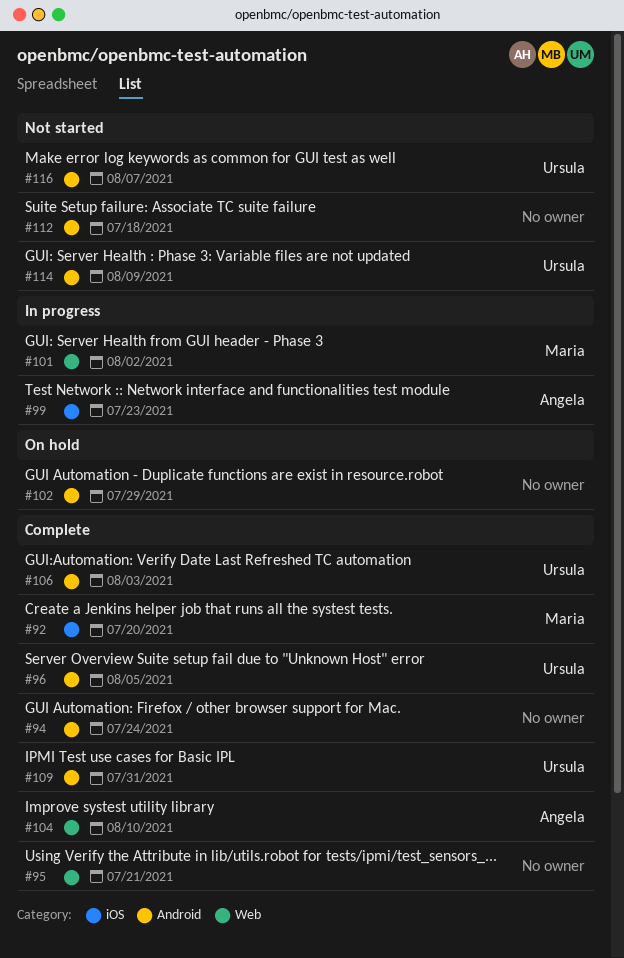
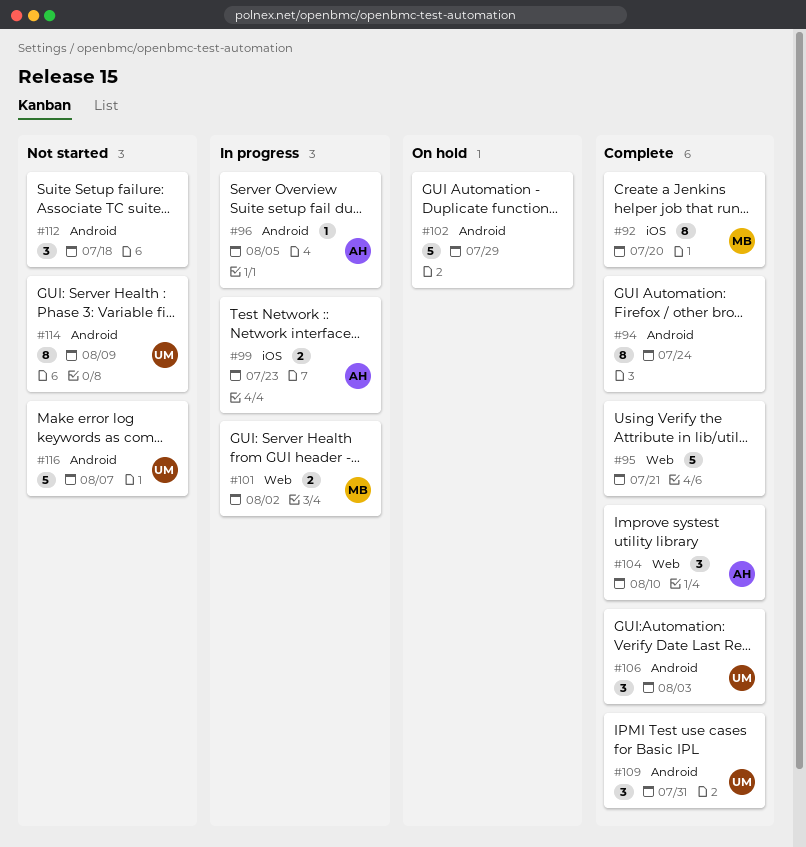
#96, status: Complete -> In progress
#96, owner: Ursula -> Angela

